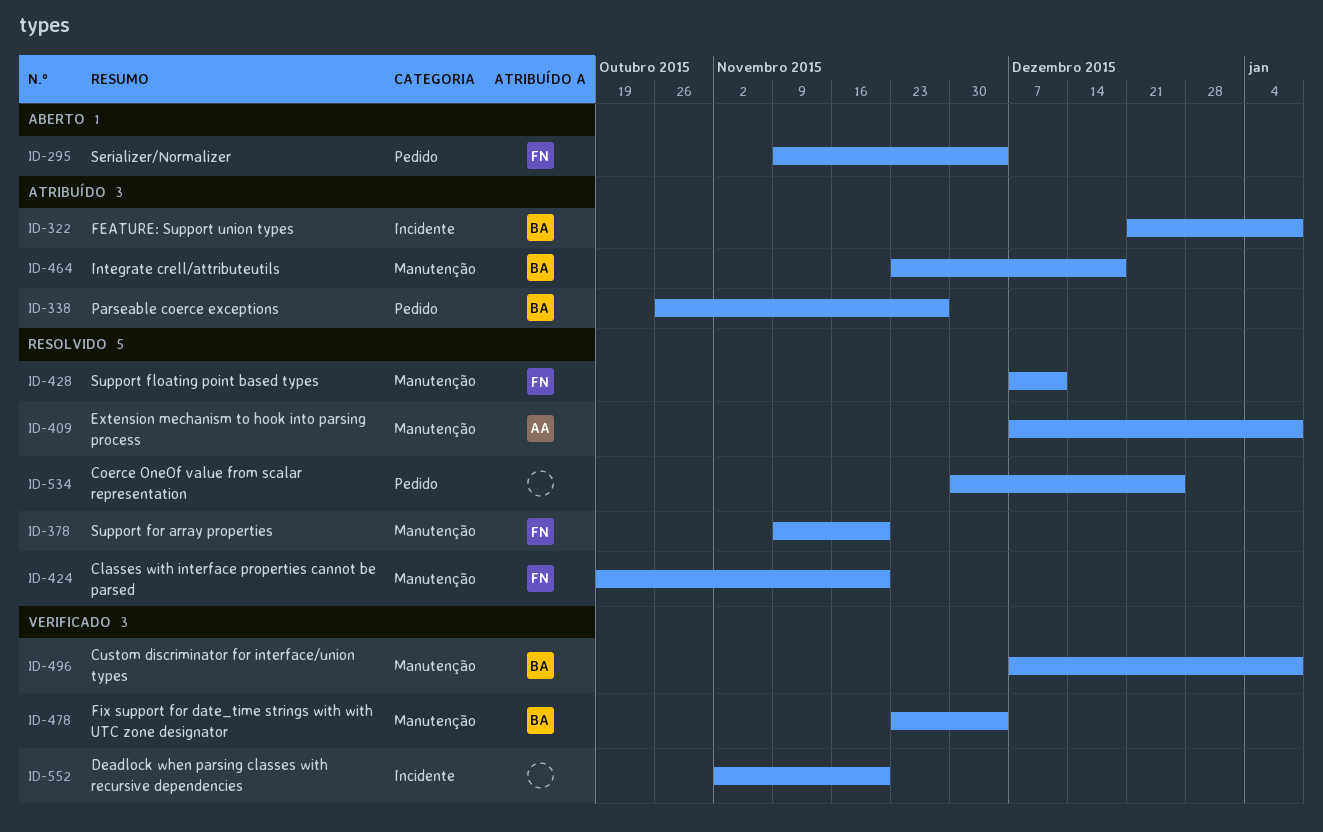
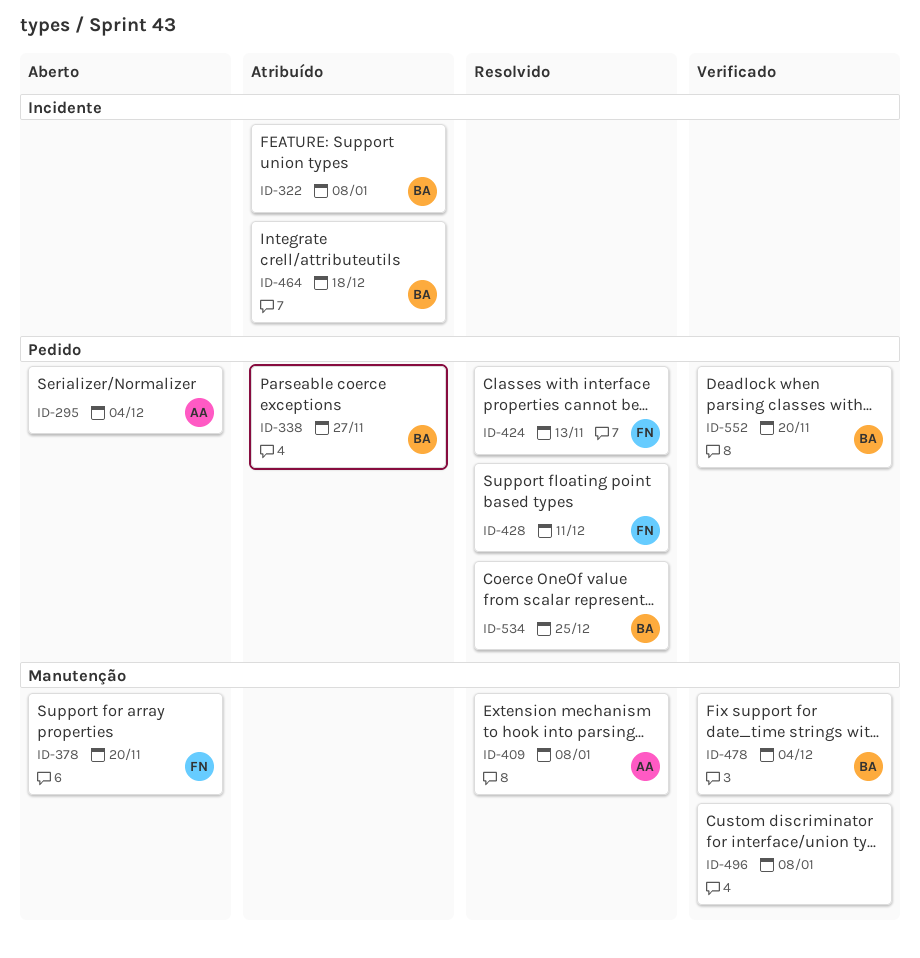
ID-295, owner: FN -> AA
ID-378, status: Resolvido -> Aberto
ID-424, label: Manutenção -> Pedido
ID-424, due: Nov 20 -> Nov 13
ID-428, label: Manutenção -> Pedido
ID-464, label: Manutenção -> Incidente
ID-496, owner: BA -> none
ID-534, owner: none -> BA
ID-552, owner: none -> BA
ID-552, label: Incidente -> Pedido

